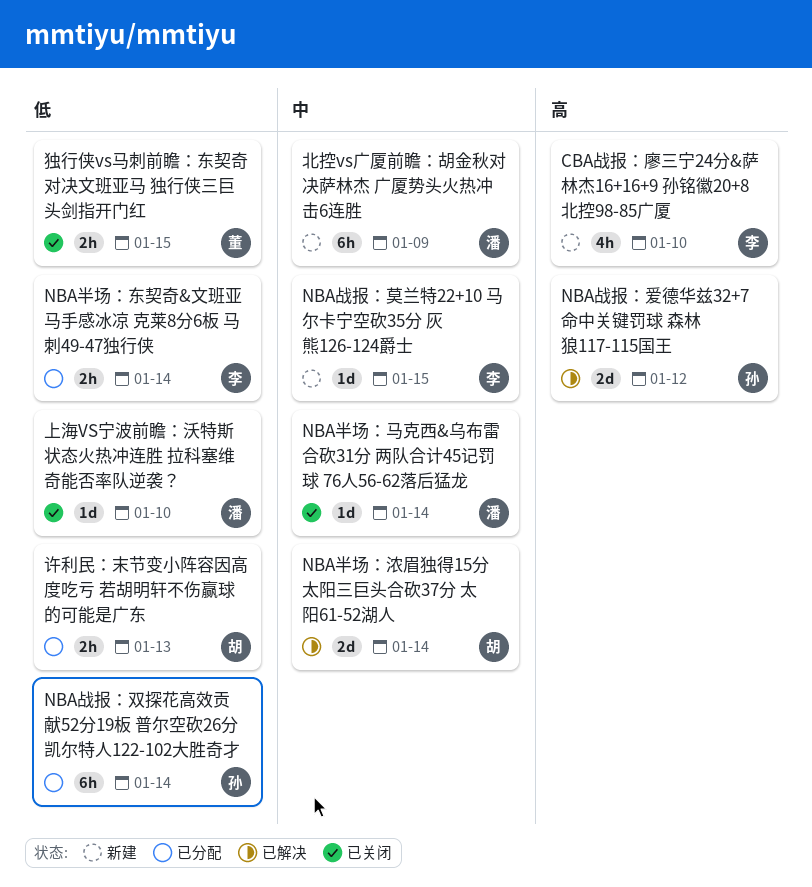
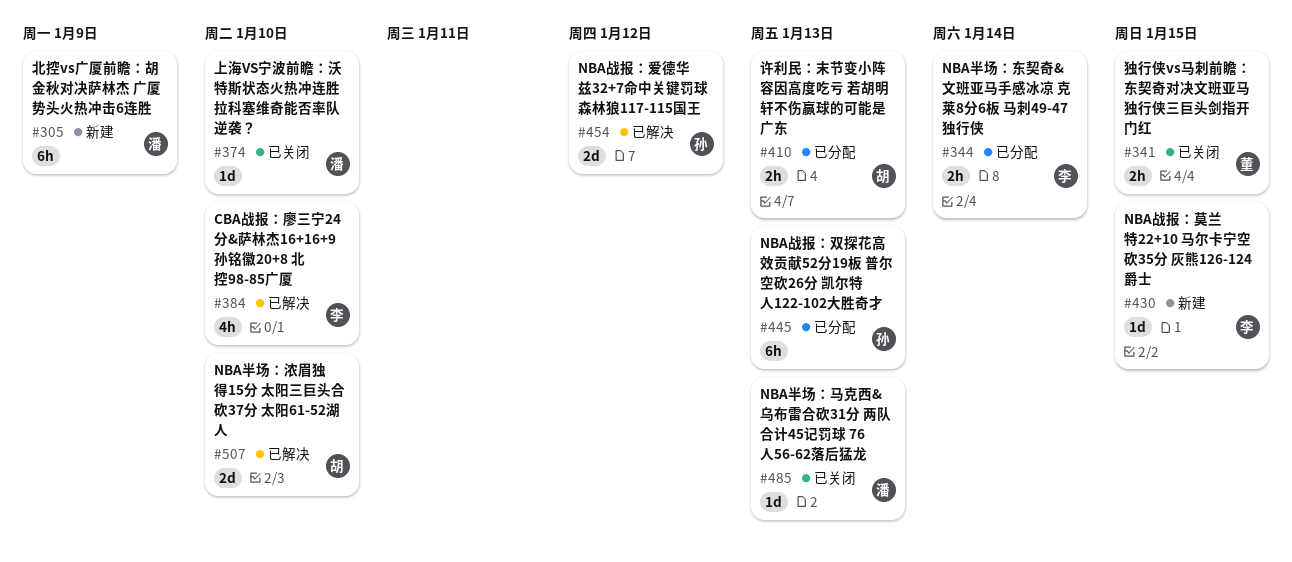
CBA战报：廖三宁24分&萨林杰16+16+9 孙铭徽20+8 北控98-85广厦, status: 新建 -> 已解决
NBA半场：浓眉独得15分 太阳三巨头合砍37分 太阳61-52湖人, due: Jan 14 -> Jan 10
NBA半场：马克西&乌布雷合砍31分 两队合计45记罚球 76人56-62落后猛龙, due: Jan 14 -> Jan 13
NBA战报：双探花高效贡献52分19板 普尔空砍26分 凯尔特人122-102大胜奇才, due: Jan 14 -> Jan 13

